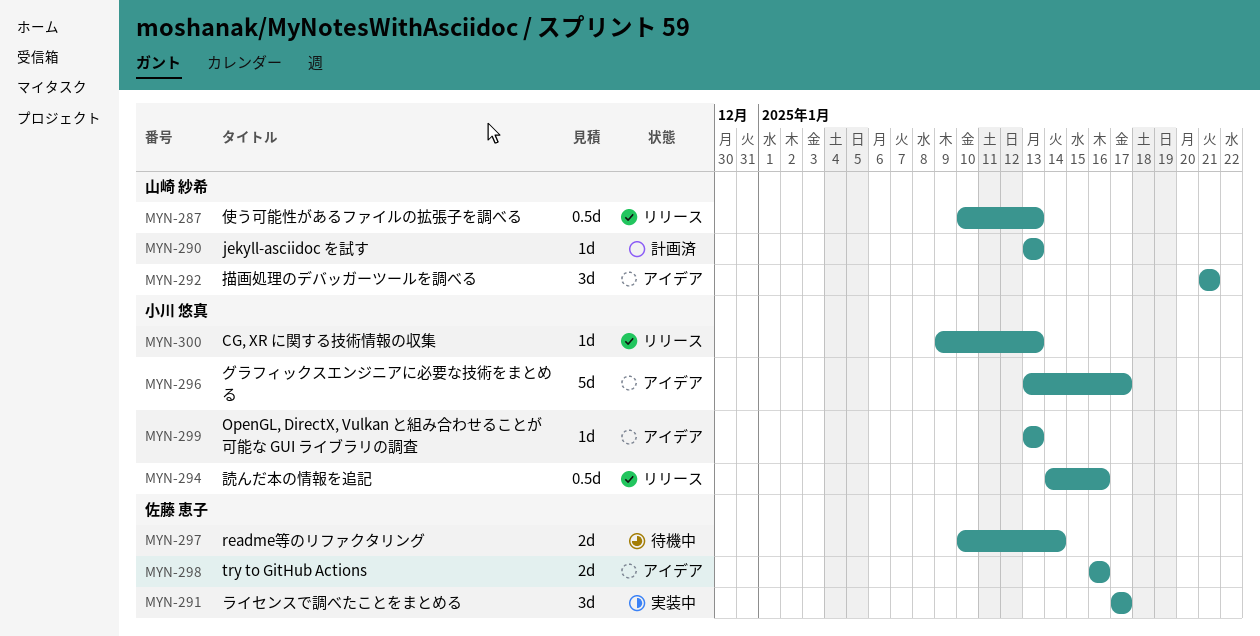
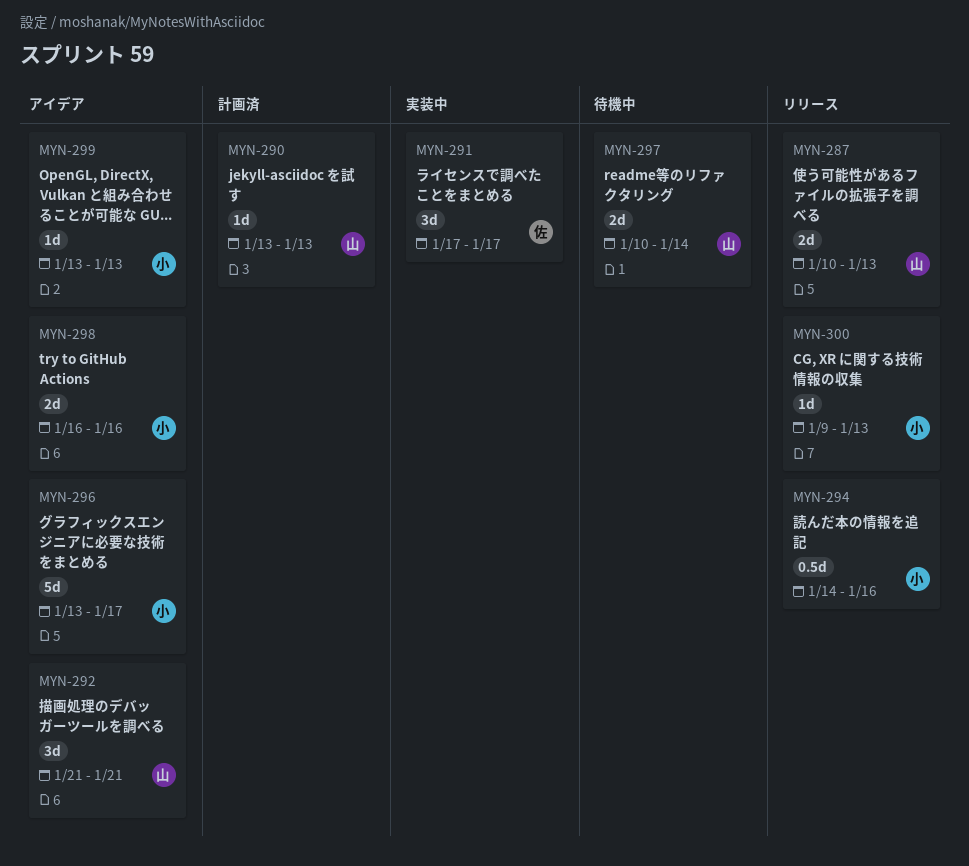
MYN-287, estimate: 0.5d -> 2d
MYN-297, owner: 佐藤 恵子 -> 山崎 紗希
MYN-298, owner: 佐藤 恵子 -> 小川 悠真

